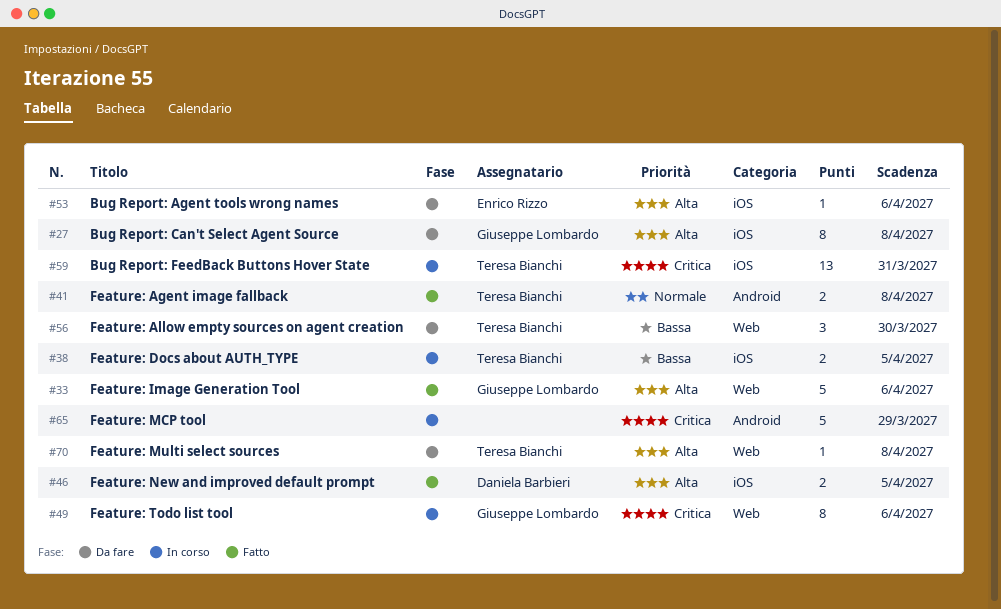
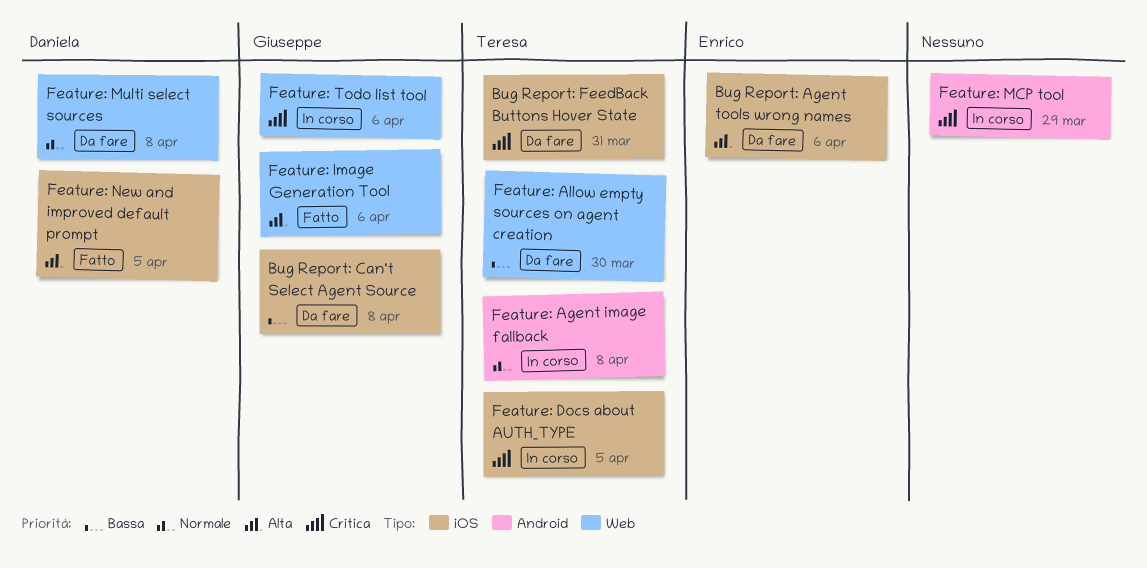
Bug Report: Can't Select Agent Source, priority: Alta -> Bassa
Bug Report: FeedBack Buttons Hover State, status: In corso -> Da fare
Feature: Agent image fallback, status: Fatto -> In corso
Feature: Docs about AUTH_TYPE, priority: Bassa -> Critica
Feature: Multi select sources, owner: Teresa Bianchi -> Daniela Barbieri
Feature: Multi select sources, priority: Alta -> Normale

